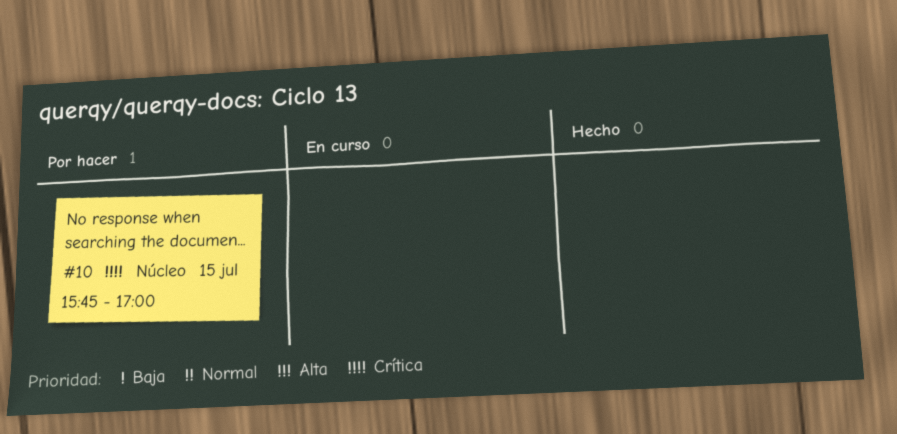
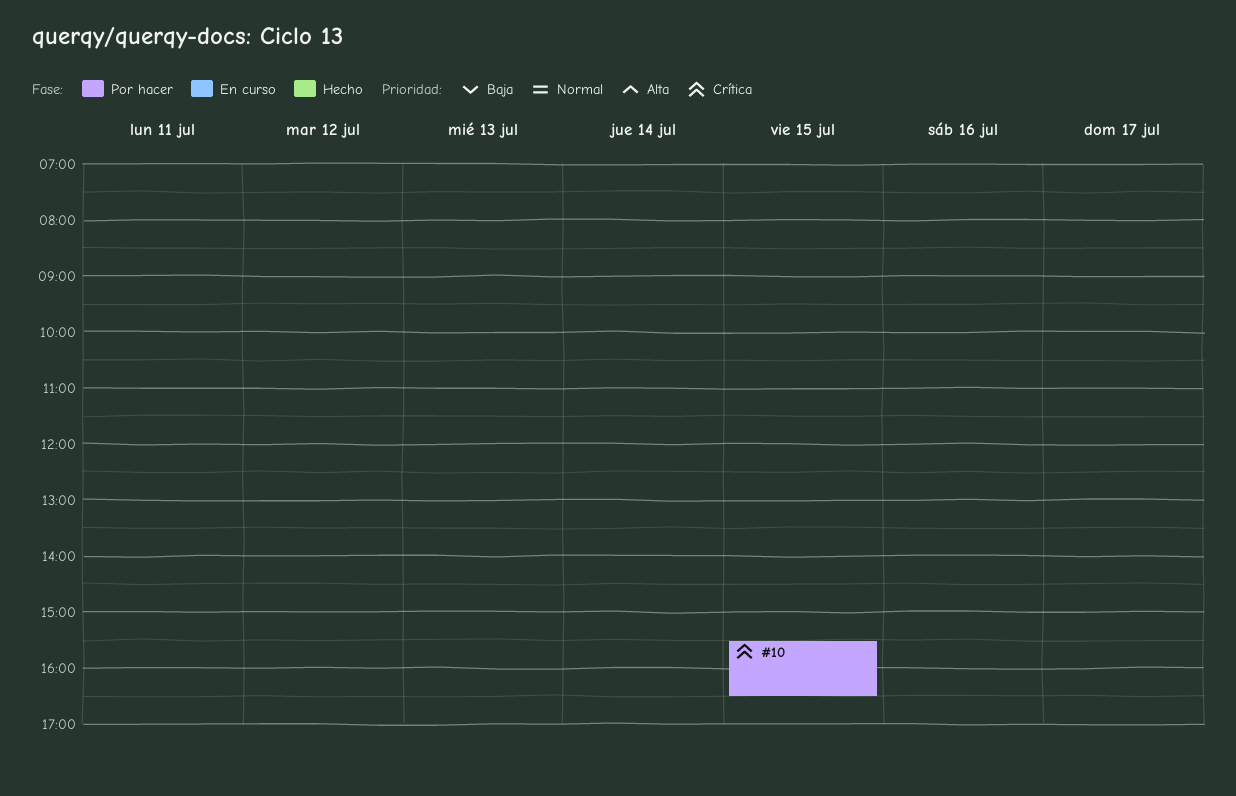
#10, begins: 15:45 -> 15:30
#10, ends: 17:00 -> 16:30

